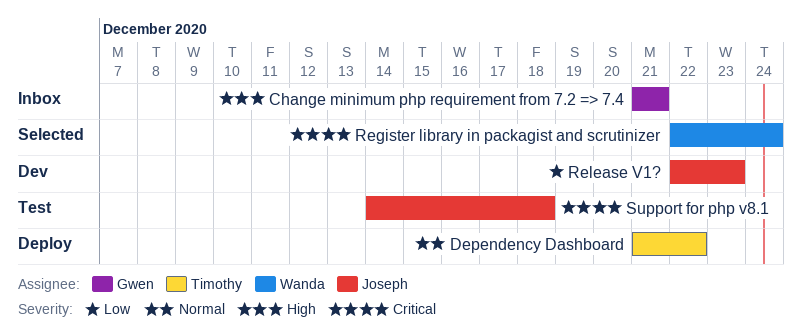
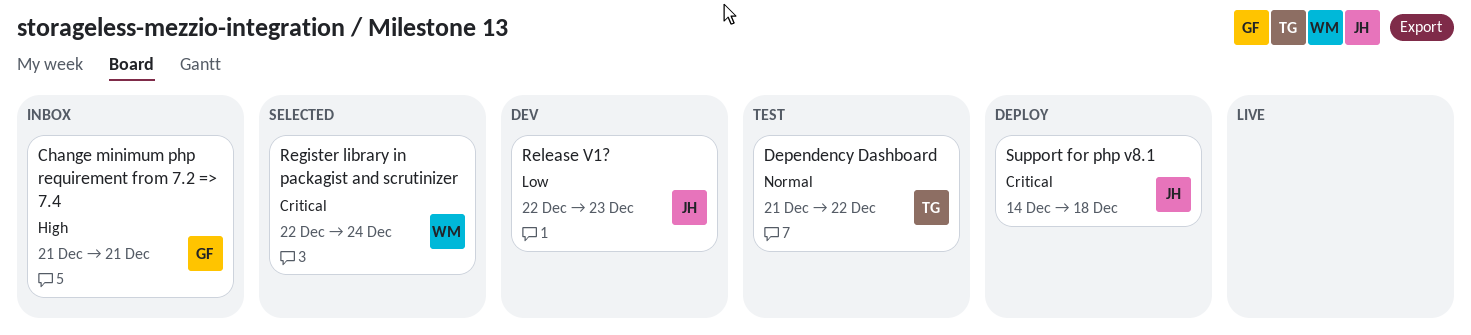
Dependency Dashboard, status: Deploy -> Test
Support for php v8.1, status: Test -> Deploy

